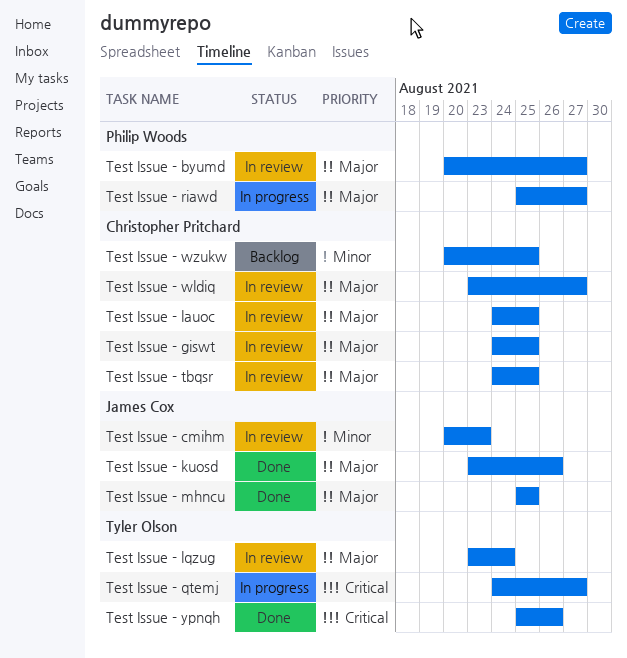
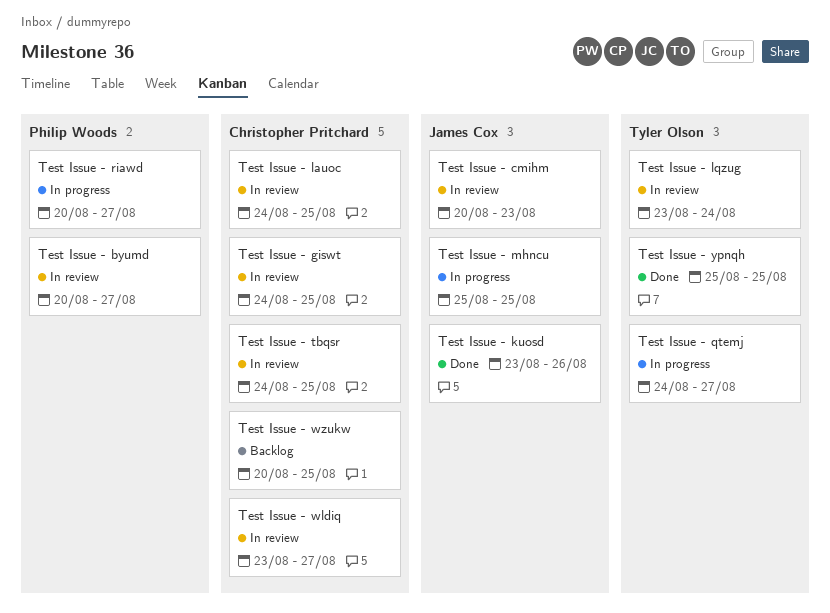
Test Issue - mhncu, status: Done -> In progress
Test Issue - riawd, start: Aug 25 -> Aug 20
Test Issue - ypnqh, due: Aug 26 -> Aug 25

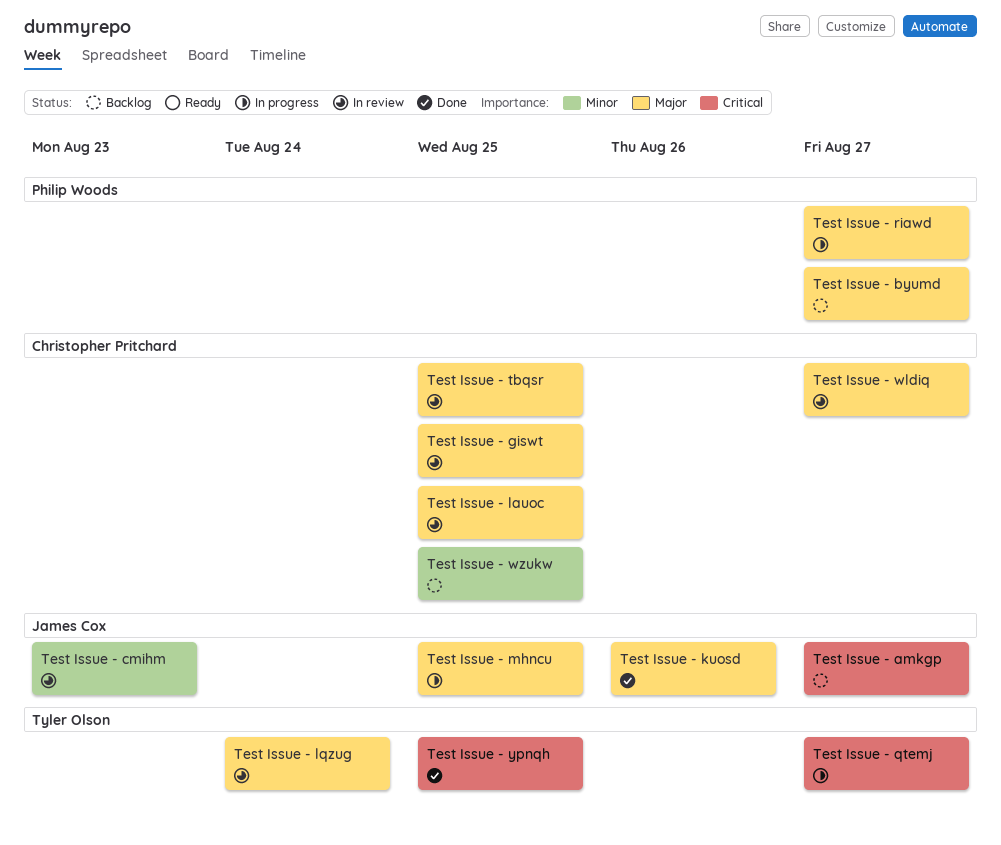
Test Issue - amkgp: none -> present
Test Issue - byumd, status: In review -> Backlog

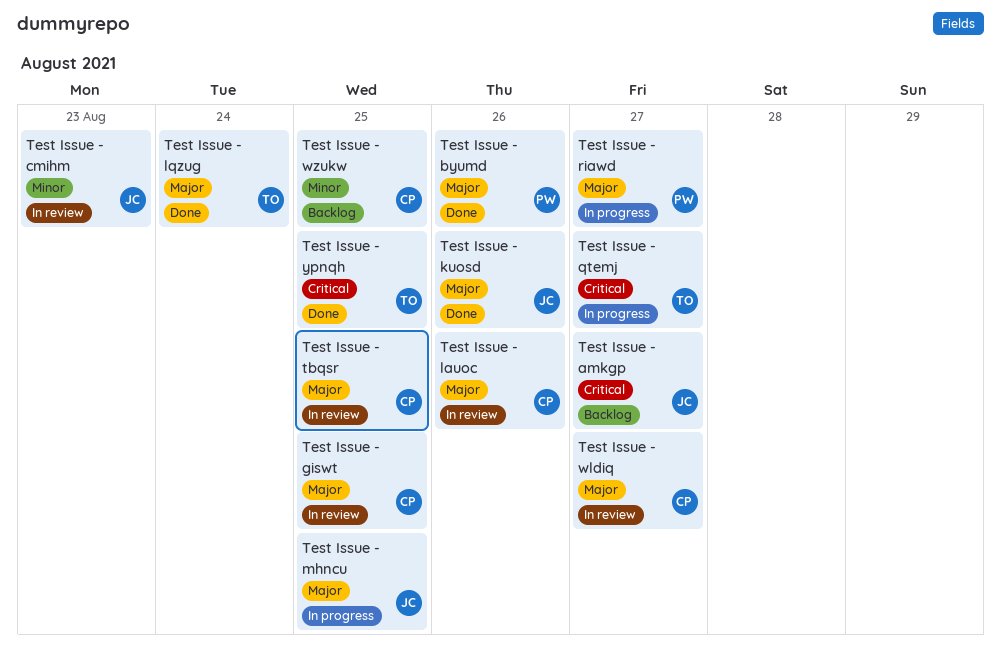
Test Issue - byumd, status: Backlog -> Done
Test Issue - byumd, due: Aug 27 -> Aug 26
Test Issue - lauoc, due: Aug 25 -> Aug 26
Test Issue - lqzug, status: In review -> Done

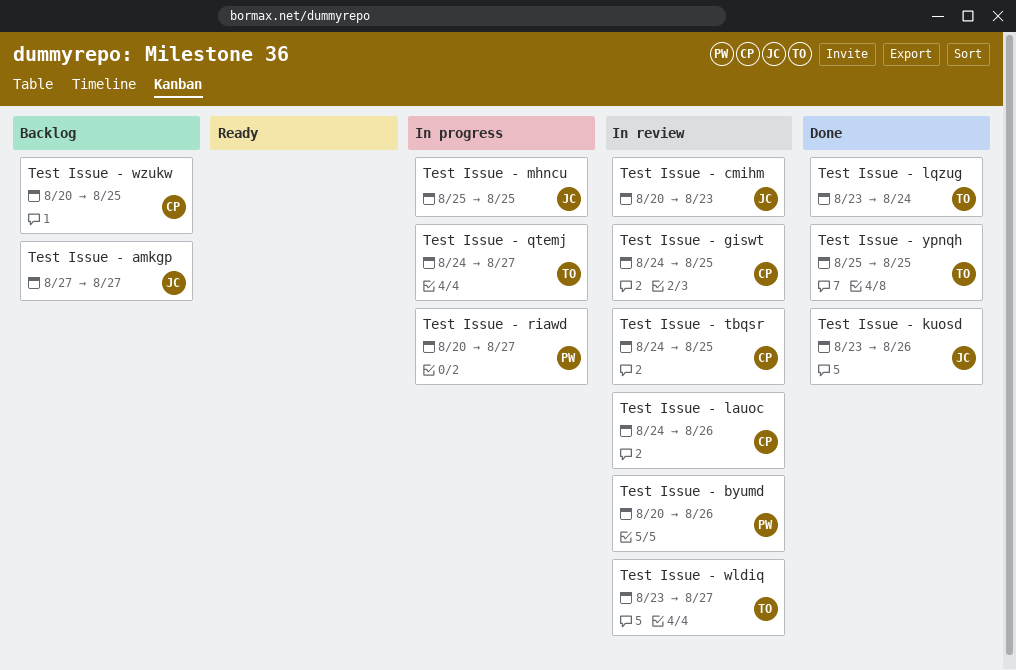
Test Issue - byumd, status: Done -> In review
Test Issue - wldiq, owner: CP -> TO

